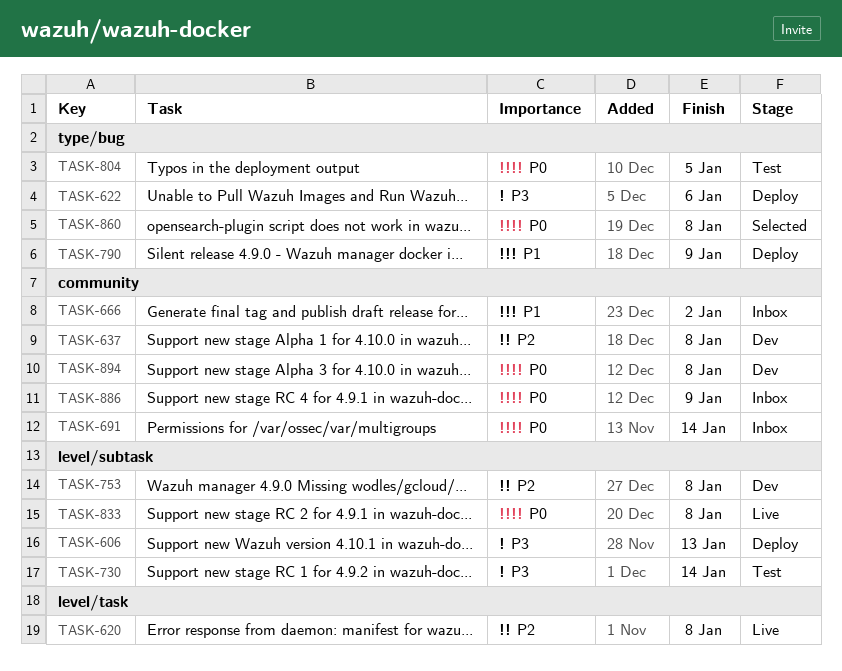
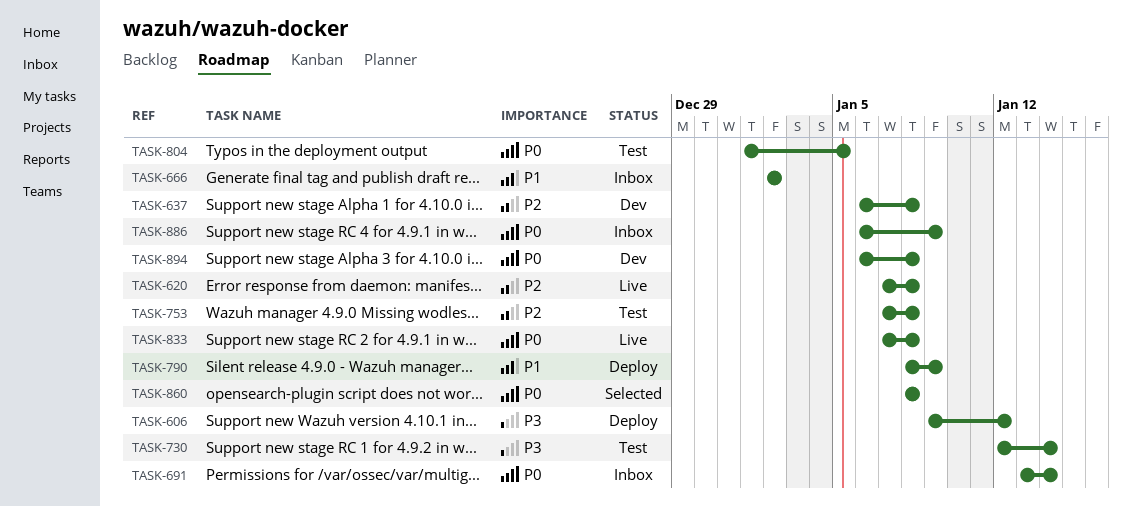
TASK-606, due: Jan 13 -> Jan 12
TASK-622: present -> none
TASK-753, status: Dev -> Test

